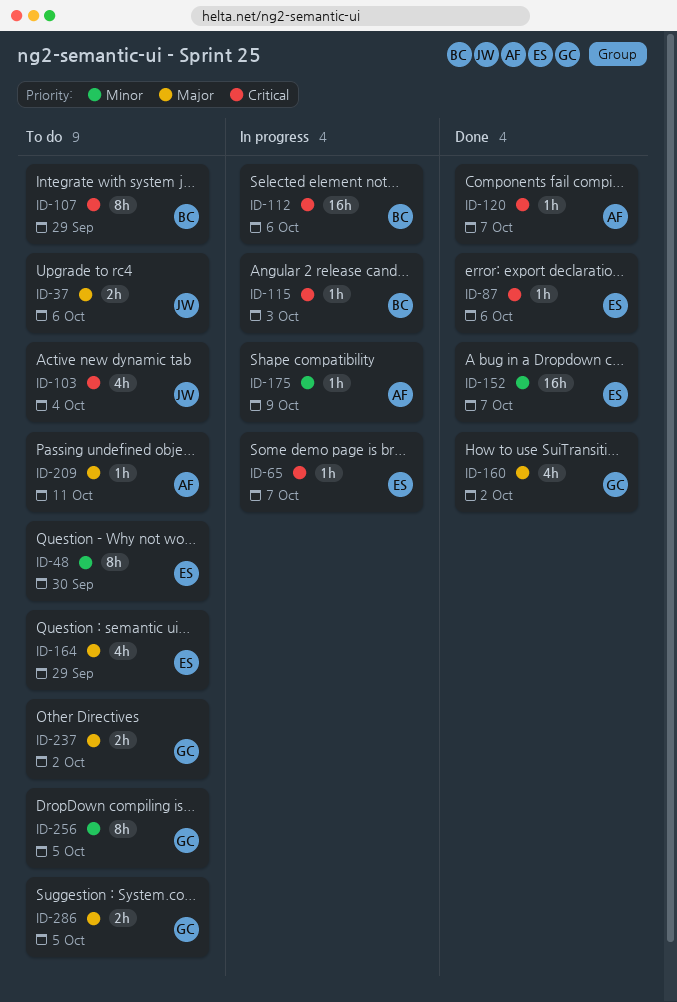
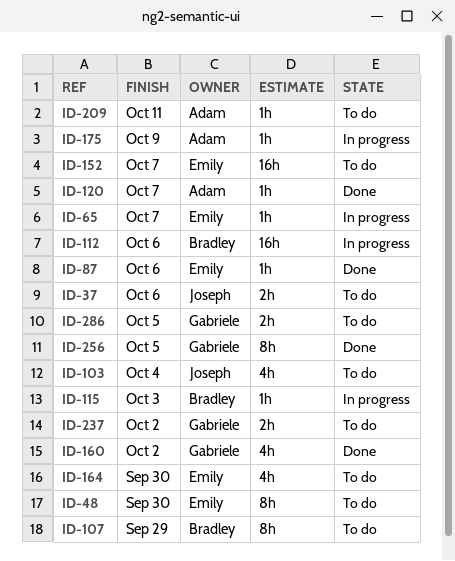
ID-152, status: Done -> To do
ID-164, due: Sep 29 -> Sep 30
ID-256, status: To do -> Done

